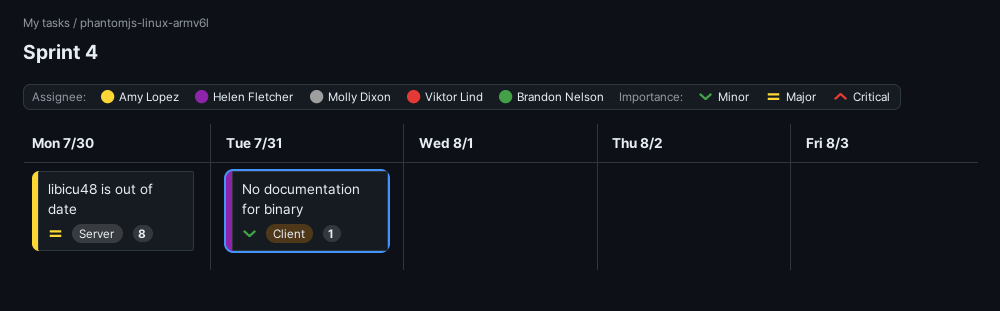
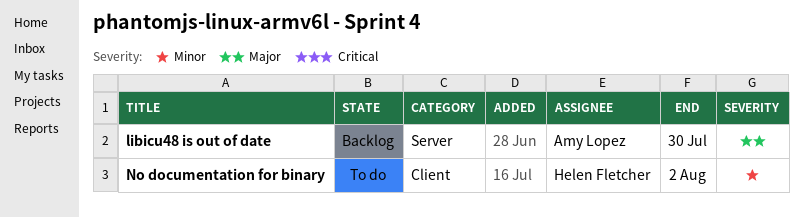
No documentation for binary, due: Jul 31 -> Aug 2

